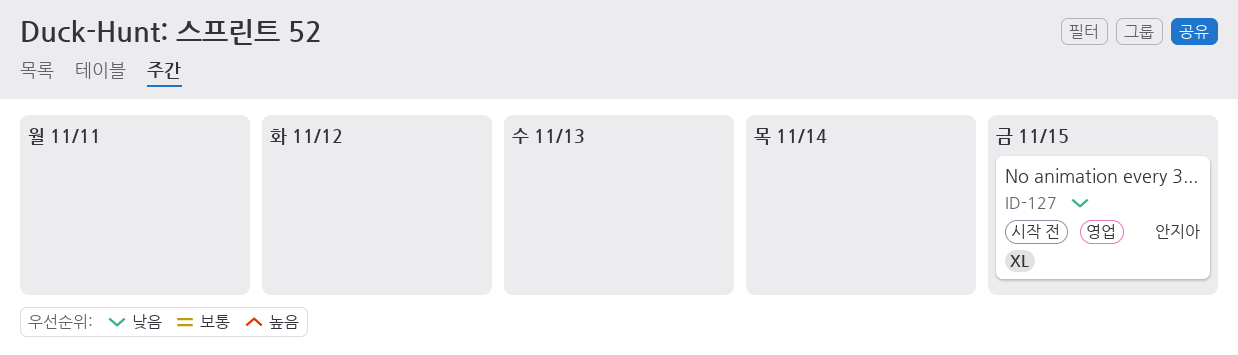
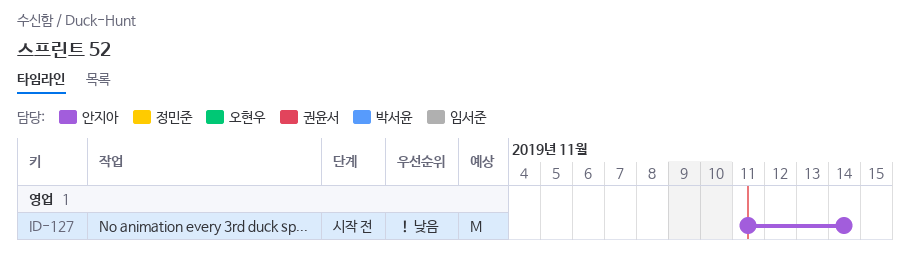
ID-127, estimate: XL -> M
ID-127, due: Nov 15 -> Nov 14

